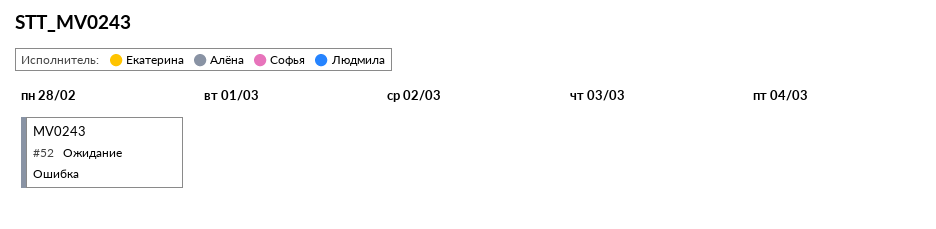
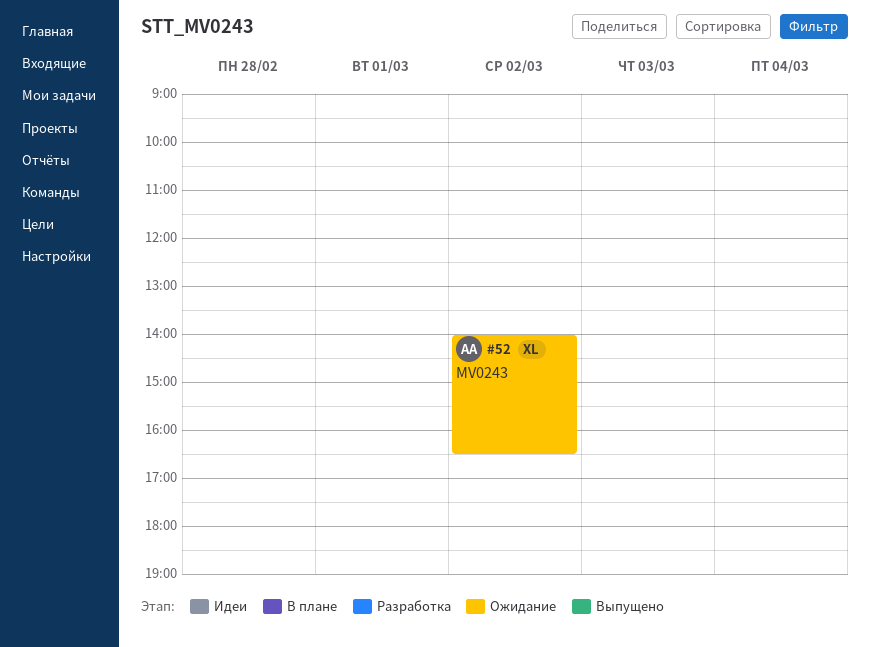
#52, day: Feb 28 -> Mar 2

